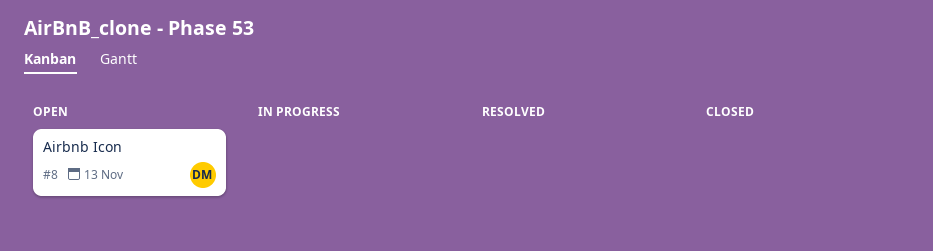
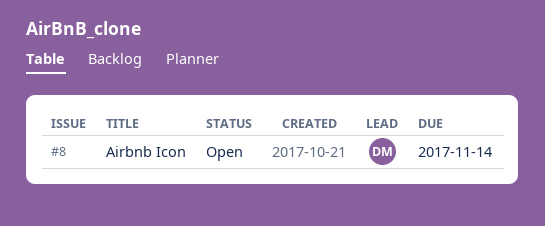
#8, due: Nov 13 -> Nov 14

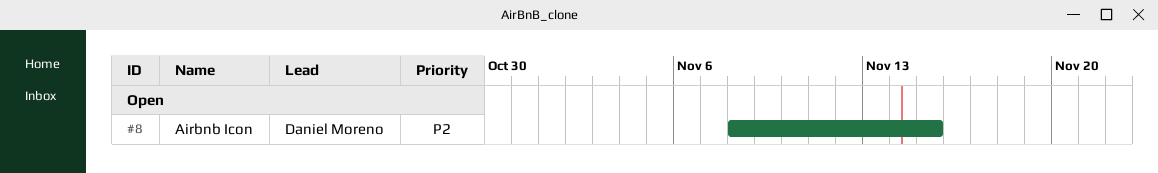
#8, due: Nov 14 -> Nov 15

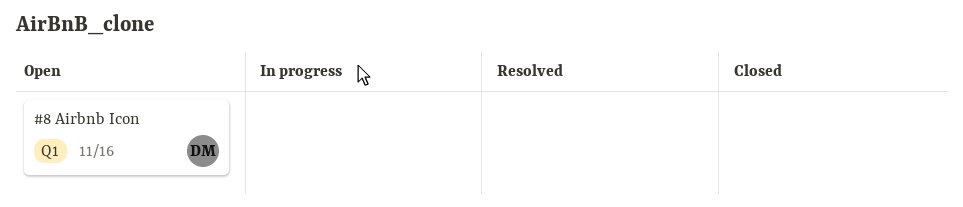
#8, due: Nov 15 -> Nov 16

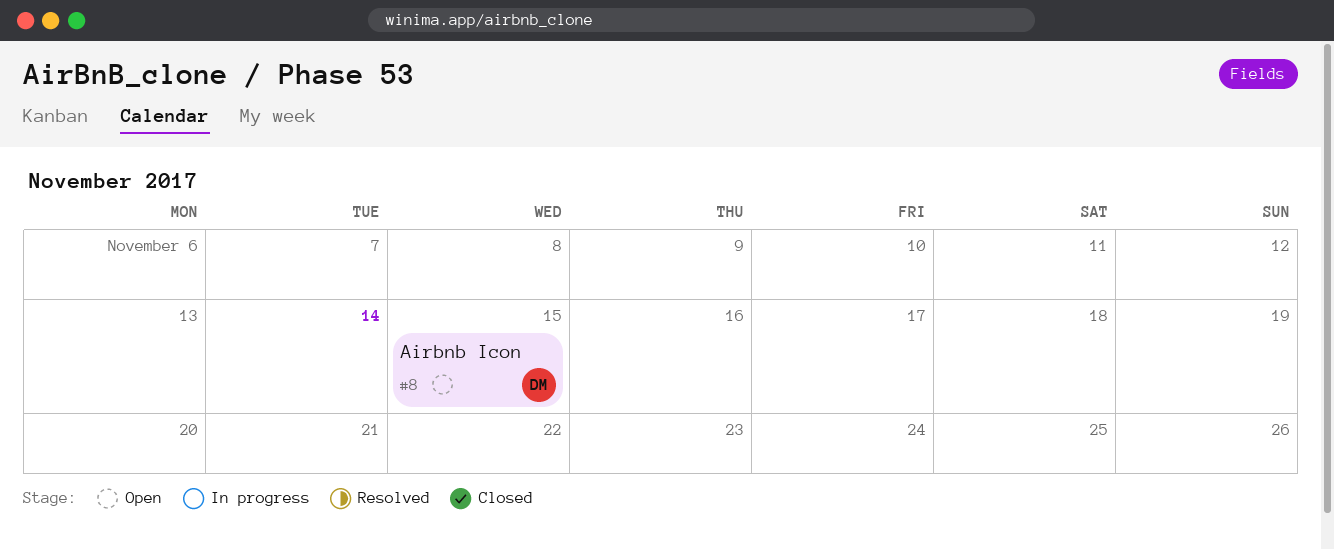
#8, due: Nov 16 -> Nov 15

